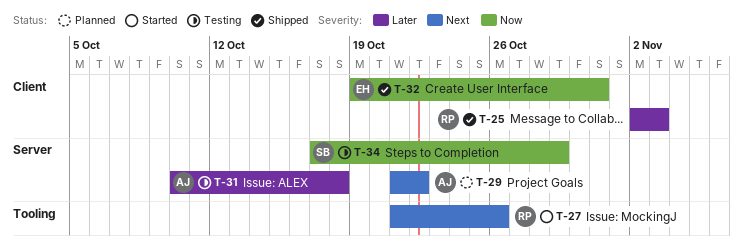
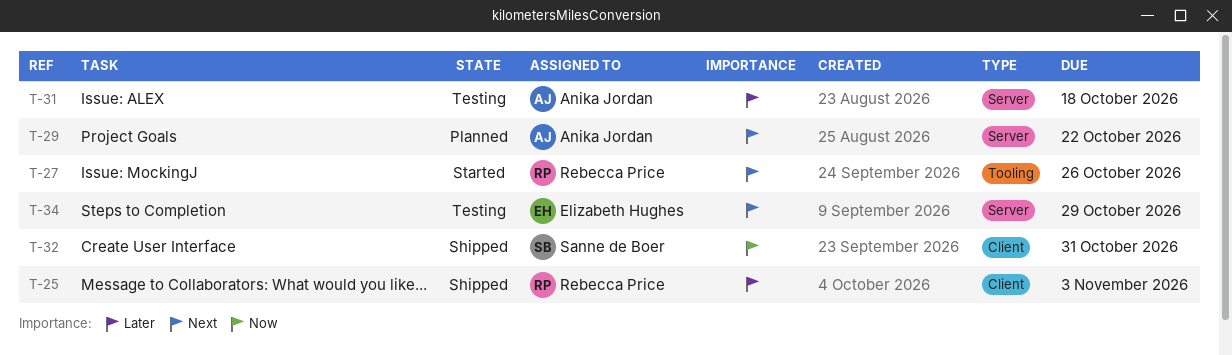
T-32, owner: Elizabeth Hughes -> Sanne de Boer
T-34, owner: Sanne de Boer -> Elizabeth Hughes
T-34, priority: Now -> Next

